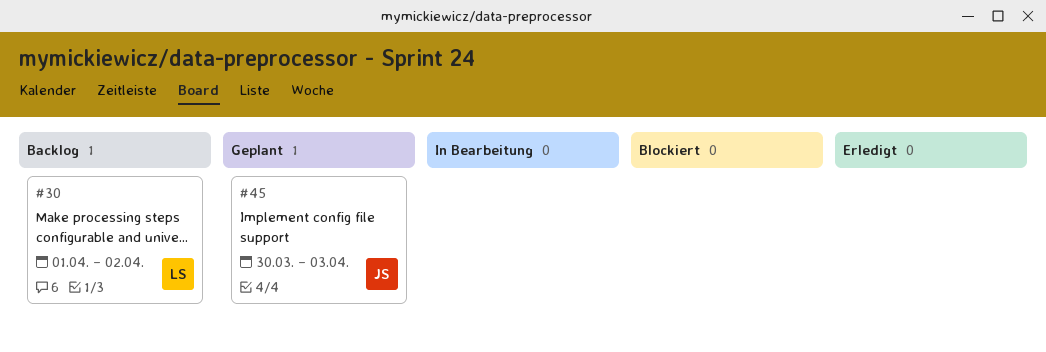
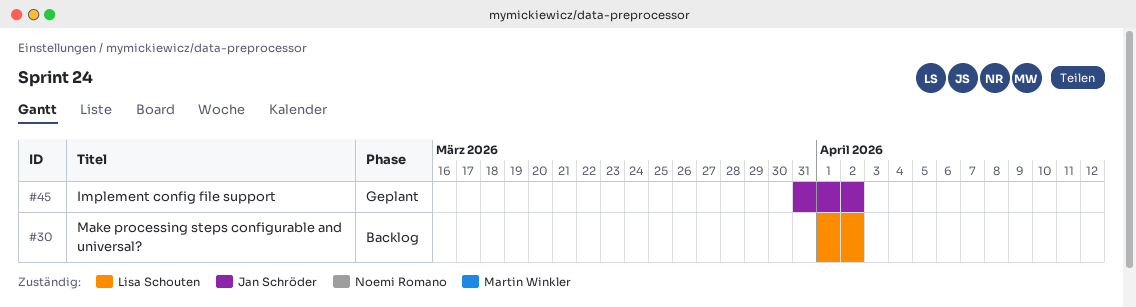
#45, start: Mar 30 -> Mar 31
#45, due: Apr 3 -> Apr 2

